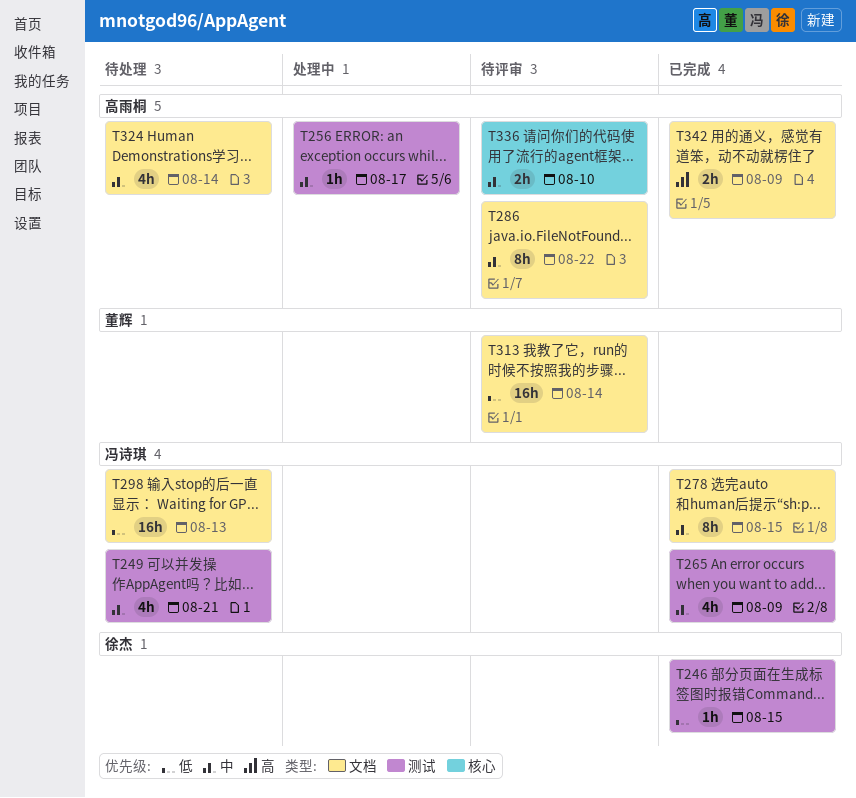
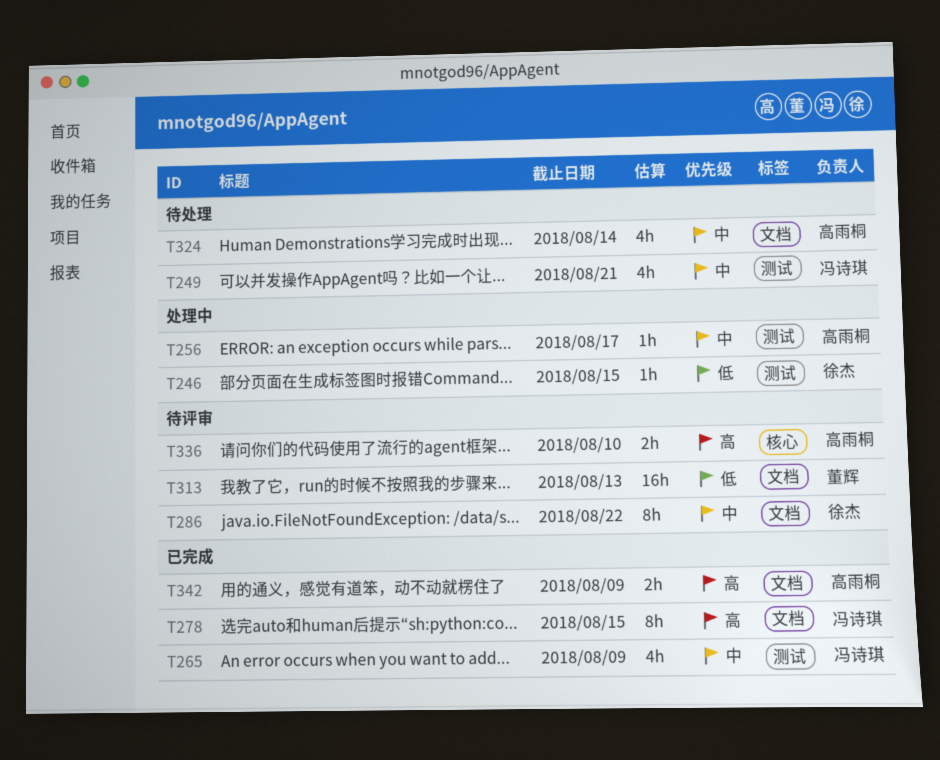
T246, status: 已完成 -> 处理中
T278, priority: 中 -> 高
T286, owner: 高雨桐 -> 徐杰
T298: present -> none
T313, due: Aug 14 -> Aug 13
T336, priority: 中 -> 高

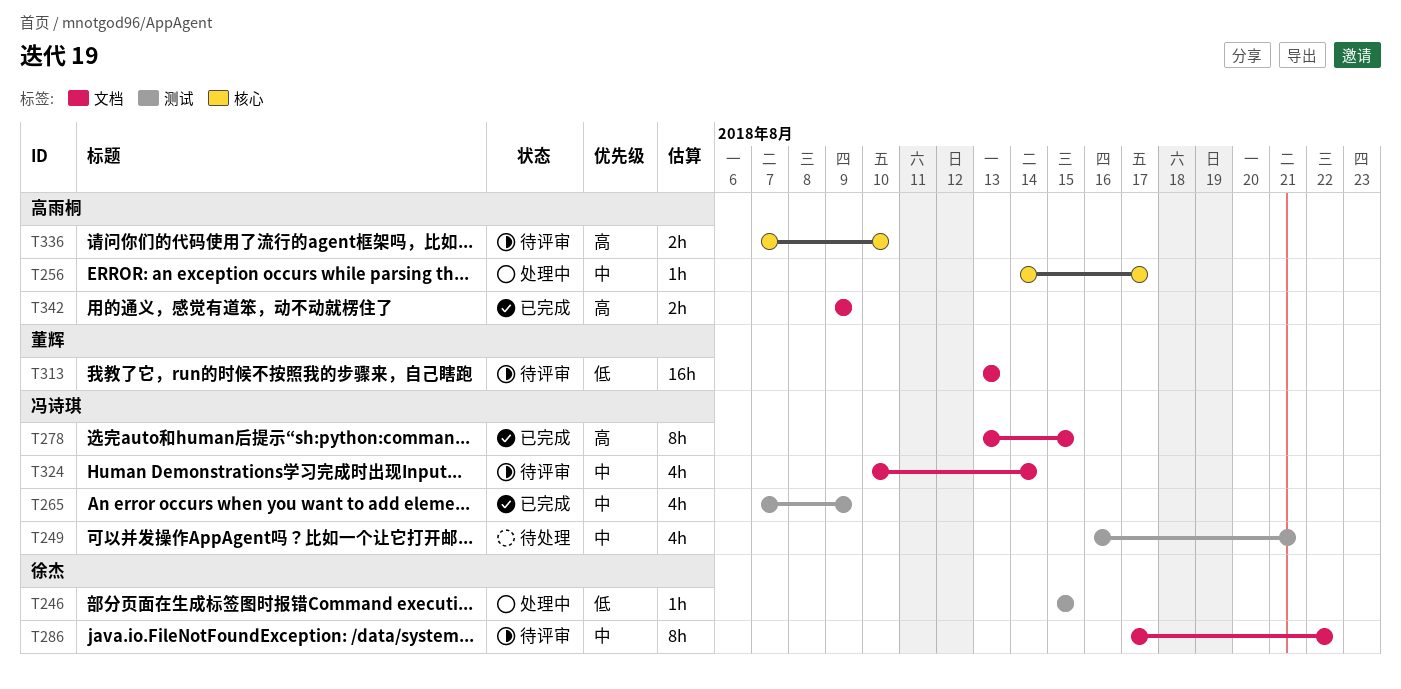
T256, label: 测试 -> 核心
T324, status: 待处理 -> 待评审
T324, owner: 高雨桐 -> 冯诗琪

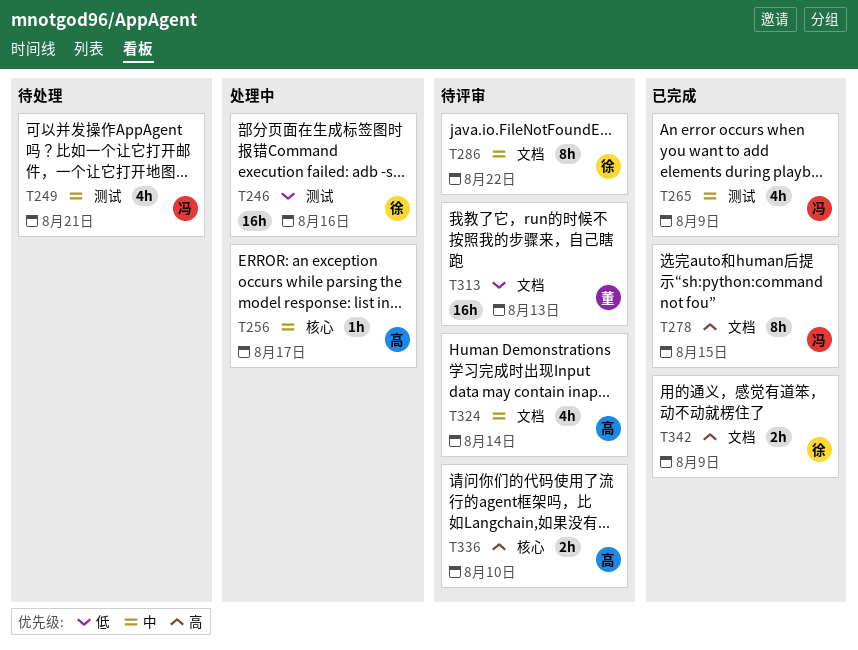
T246, estimate: 1h -> 16h
T246, due: Aug 15 -> Aug 16
T324, owner: 冯诗琪 -> 高雨桐
T342, owner: 高雨桐 -> 徐杰

